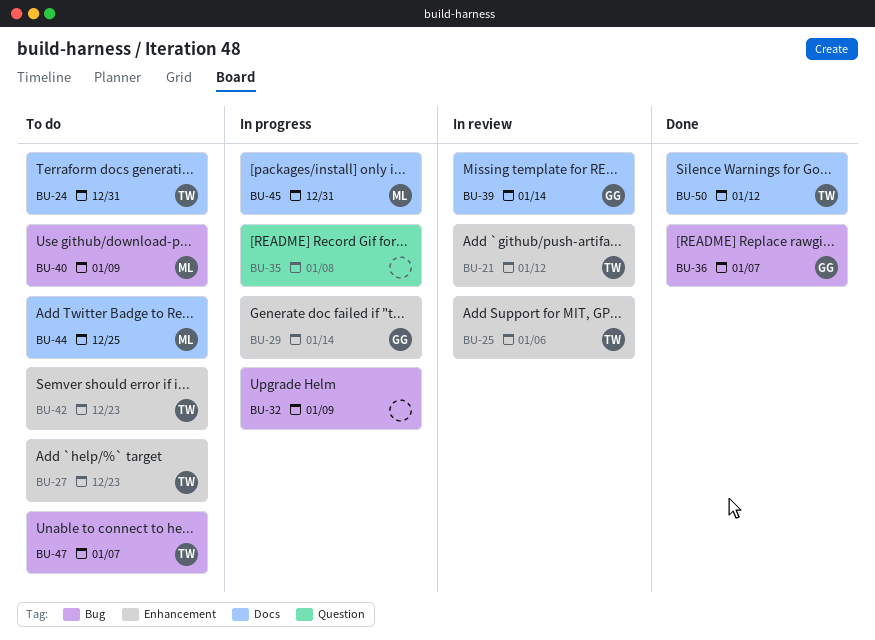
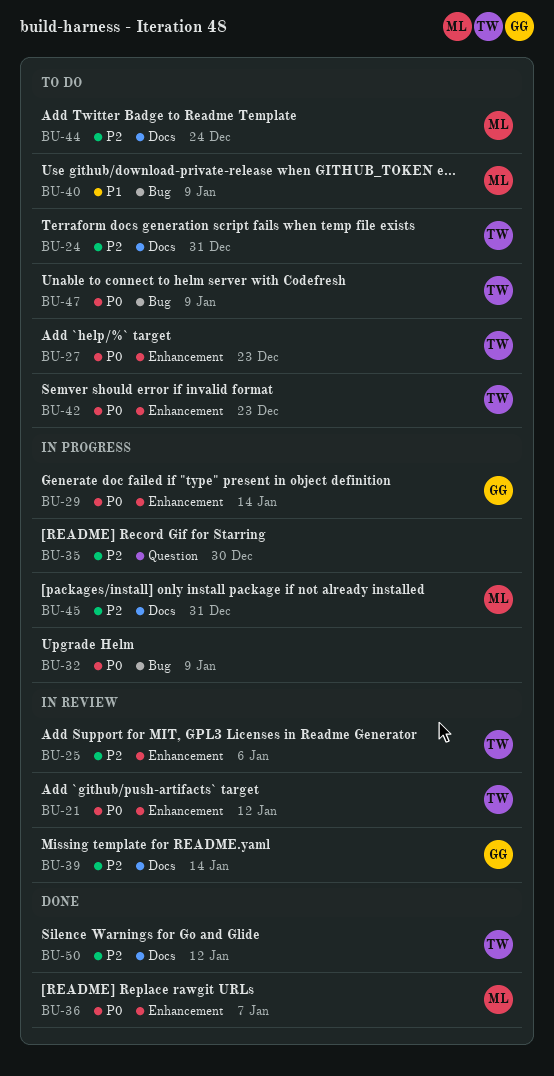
BU-35, due: Jan 8 -> Dec 30
BU-36, owner: GG -> ML
BU-36, label: Bug -> Enhancement
BU-44, due: Dec 25 -> Dec 24
BU-47, due: Jan 7 -> Jan 9

